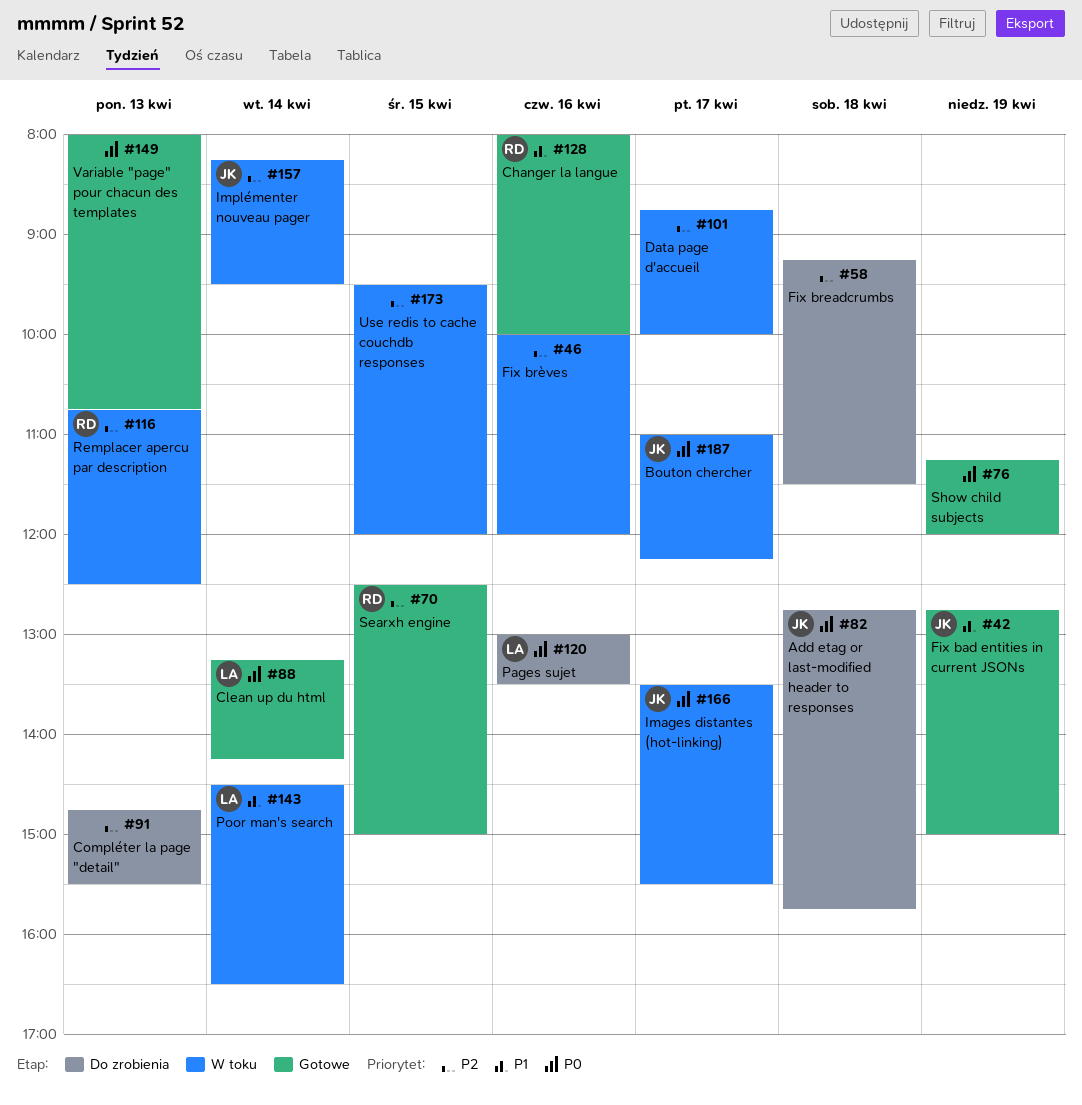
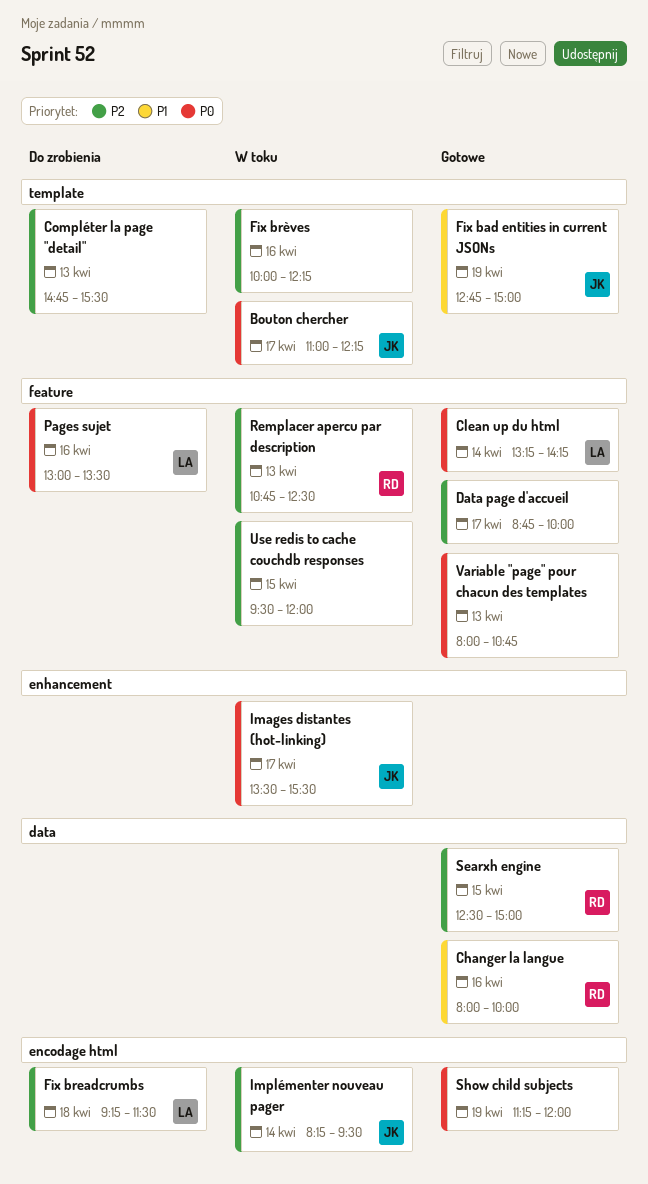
Add etag or last-modified header to responses: present -> none
Data page d'accueil, status: W toku -> Gotowe
Fix breadcrumbs, owner: none -> LA
Fix brèves, ends: 12:00 -> 12:15
Poor man's search: present -> none

